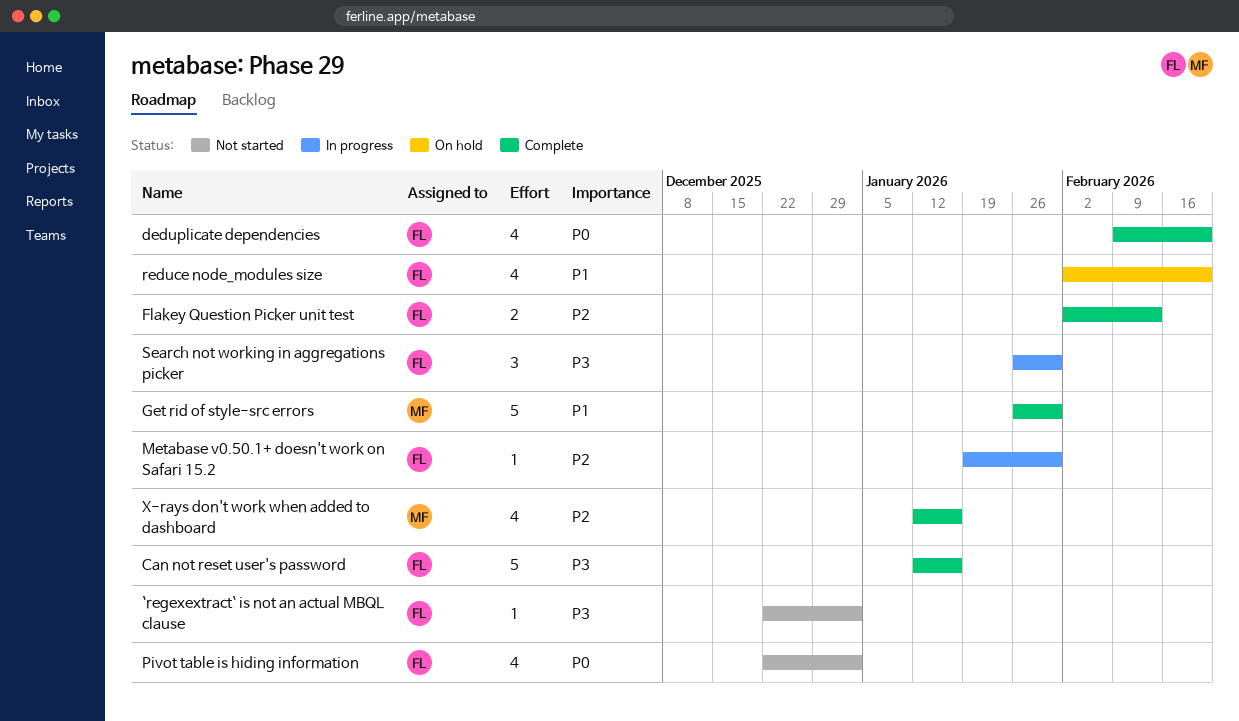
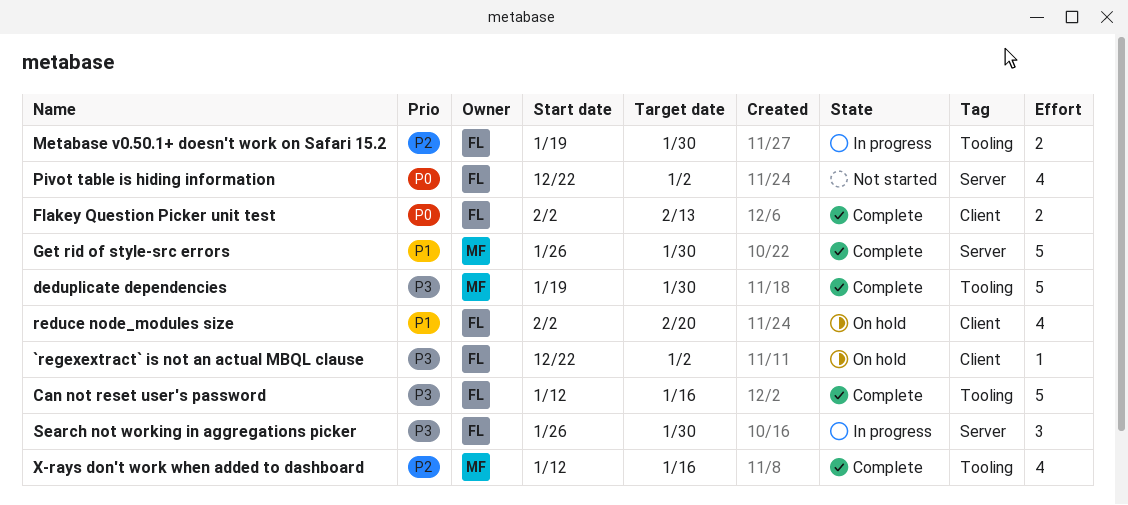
`regexextract` is not an actual MBQL clause, status: Not started -> On hold
deduplicate dependencies, owner: FL -> MF
deduplicate dependencies, priority: P0 -> P3
deduplicate dependencies, estimate: 4 -> 5
deduplicate dependencies, start: Feb 9 -> Jan 19
deduplicate dependencies, due: Feb 20 -> Jan 30
Flakey Question Picker unit test, priority: P2 -> P0
Metabase v0.50.1+ doesn't work on Safari 15.2, estimate: 1 -> 2

